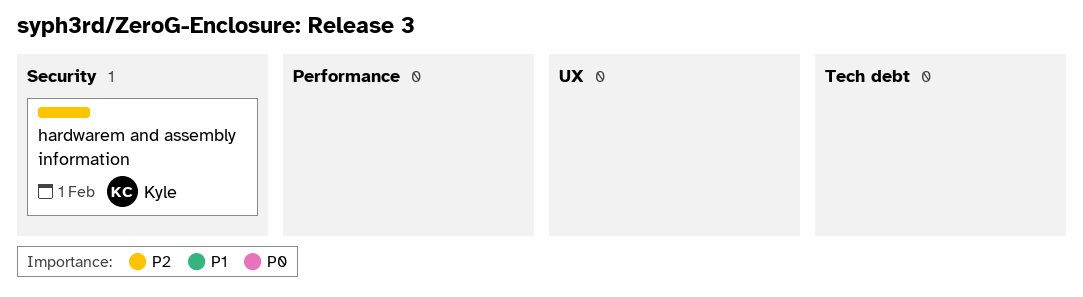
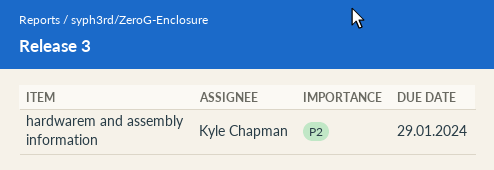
hardwarem and assembly information, due: Feb 1 -> Jan 29

